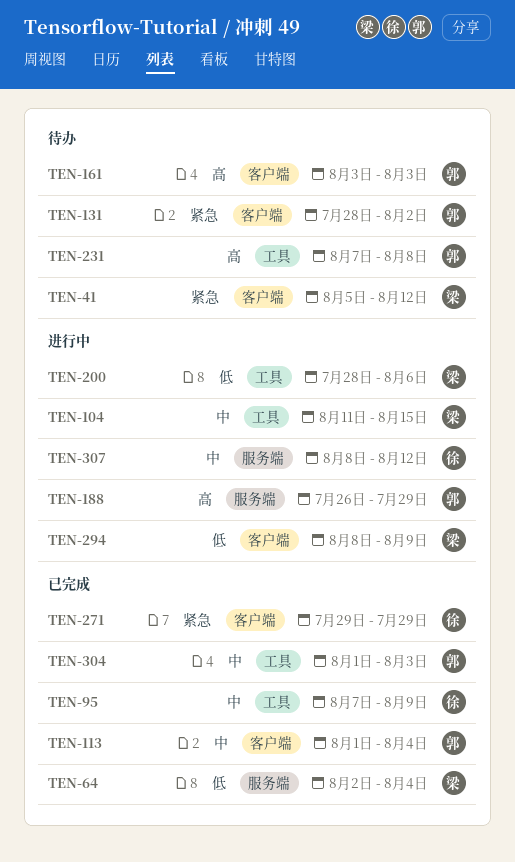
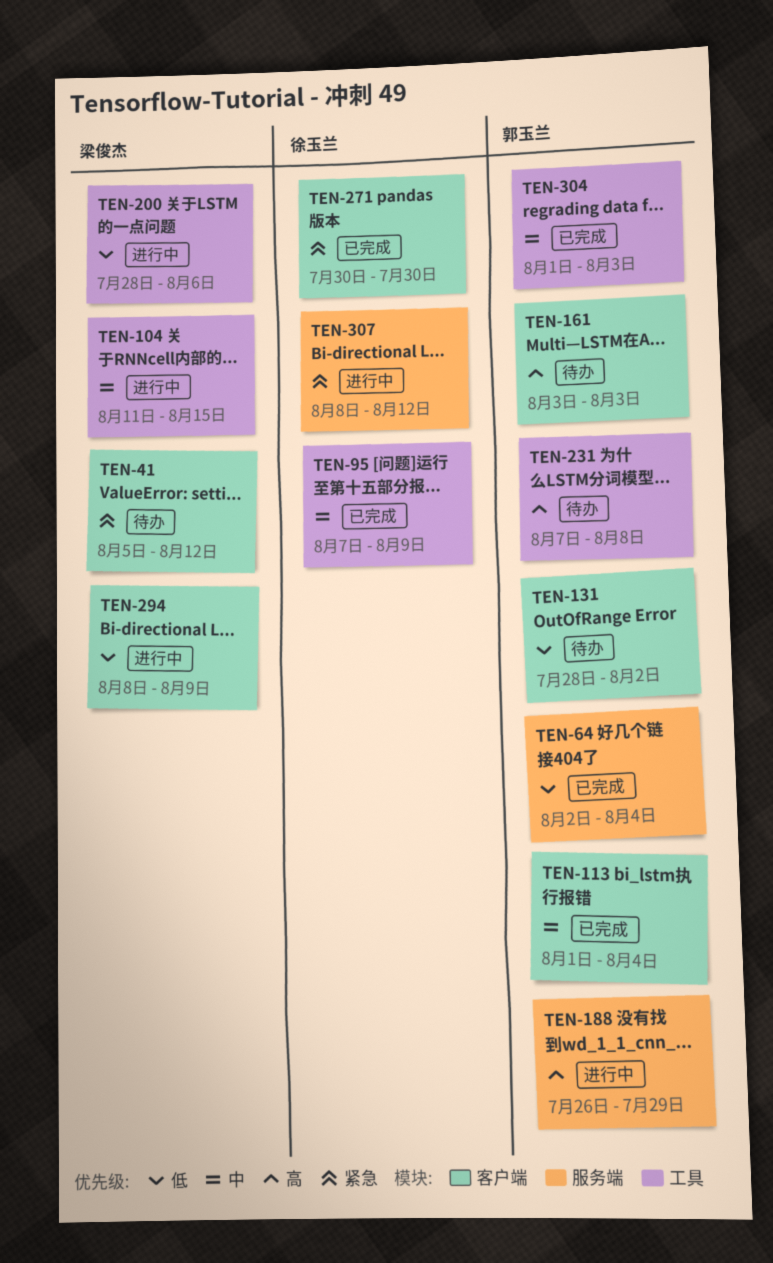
TEN-64, owner: 梁俊杰 -> 郭玉兰
TEN-131, priority: 紧急 -> 低
TEN-271, start: Jul 29 -> Jul 30
TEN-271, due: Jul 29 -> Jul 30
TEN-307, priority: 中 -> 紧急

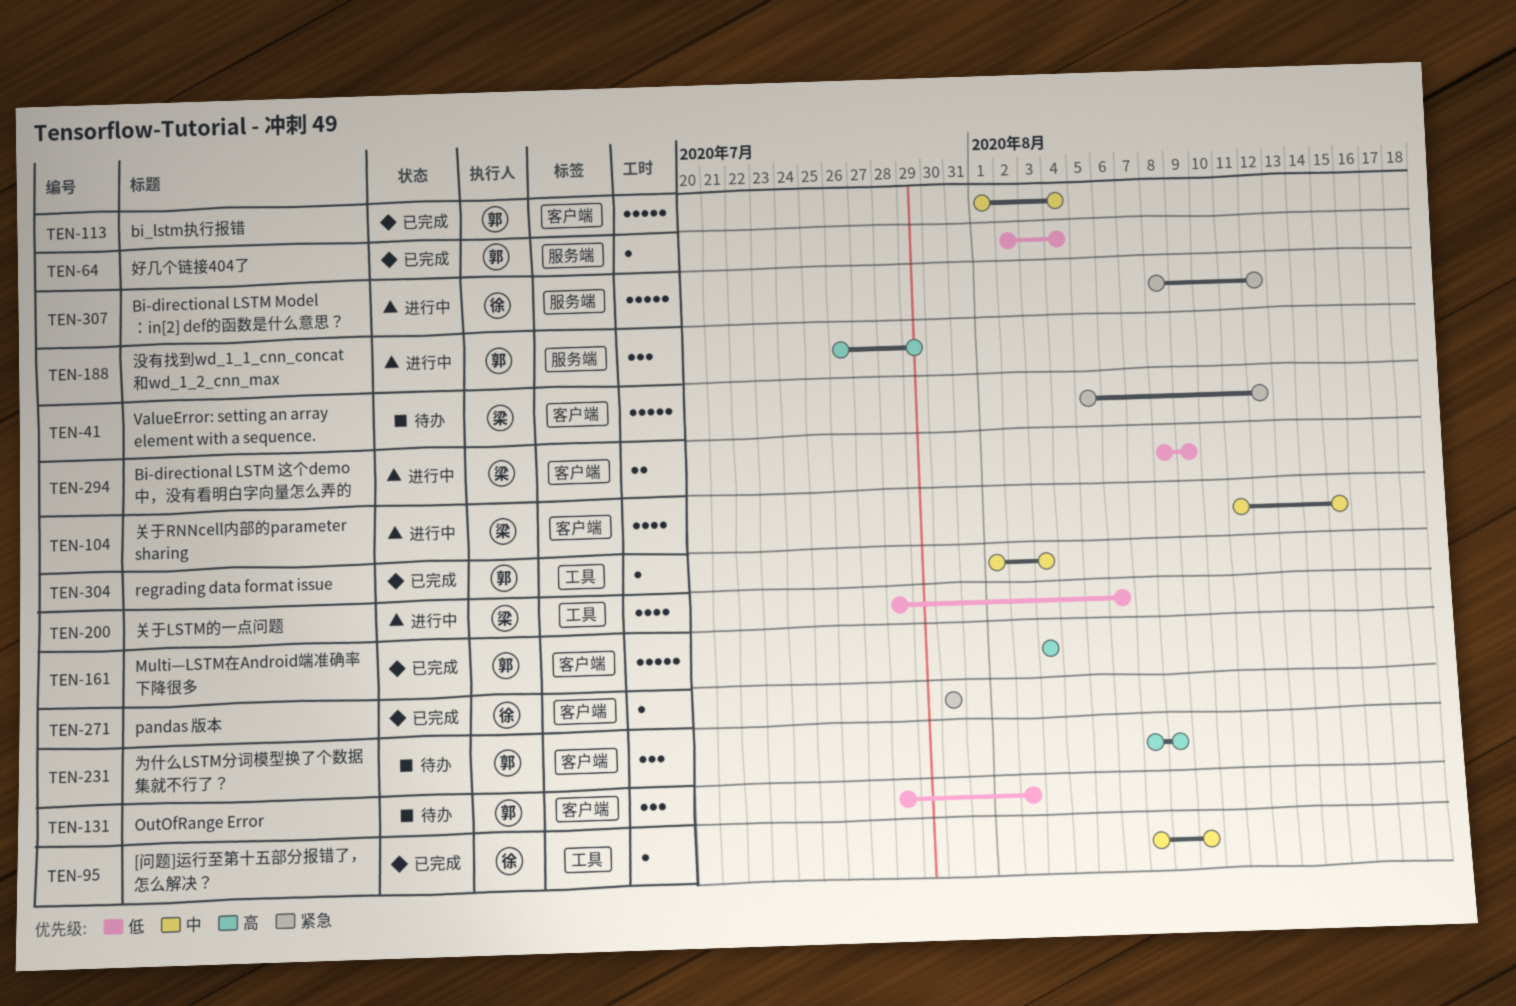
TEN-104, label: 工具 -> 客户端
TEN-161, status: 待办 -> 已完成
TEN-231, label: 工具 -> 客户端

